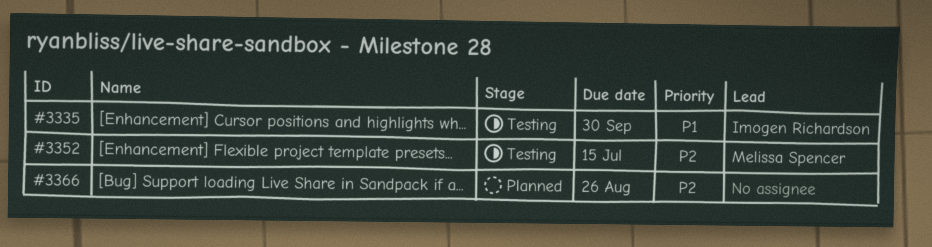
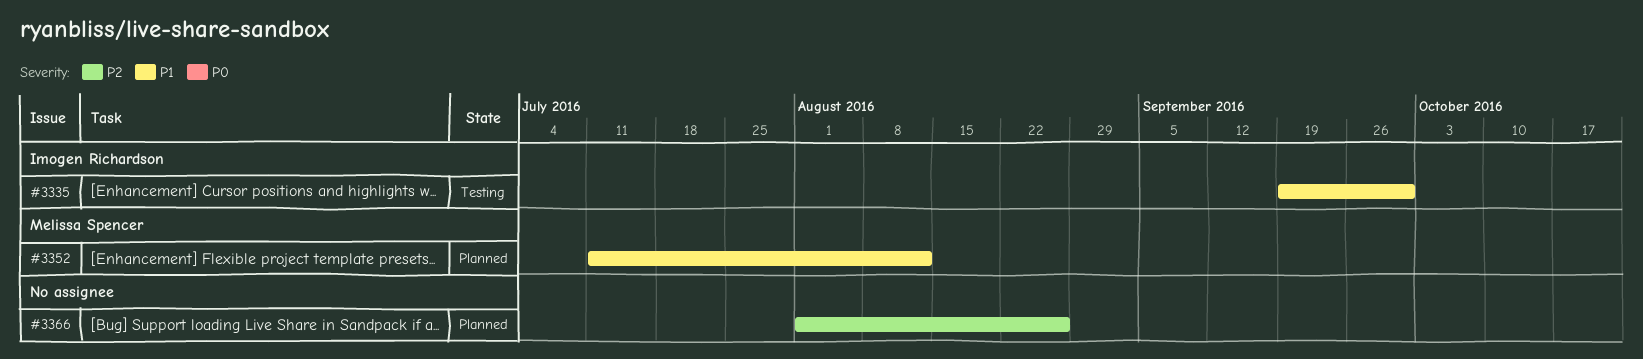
#3352, status: Testing -> Planned
#3352, priority: P2 -> P1
#3352, due: Jul 15 -> Aug 12

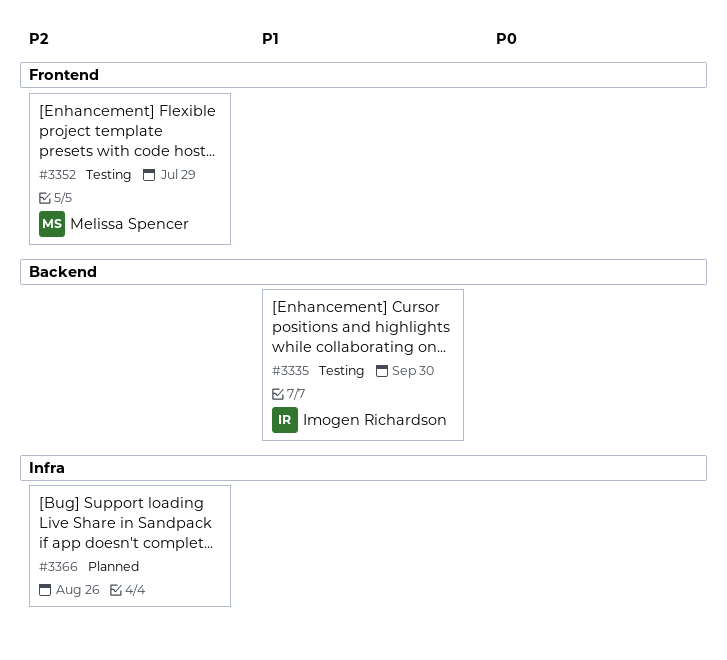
#3352, status: Planned -> Testing
#3352, priority: P1 -> P2
#3352, due: Aug 12 -> Jul 29

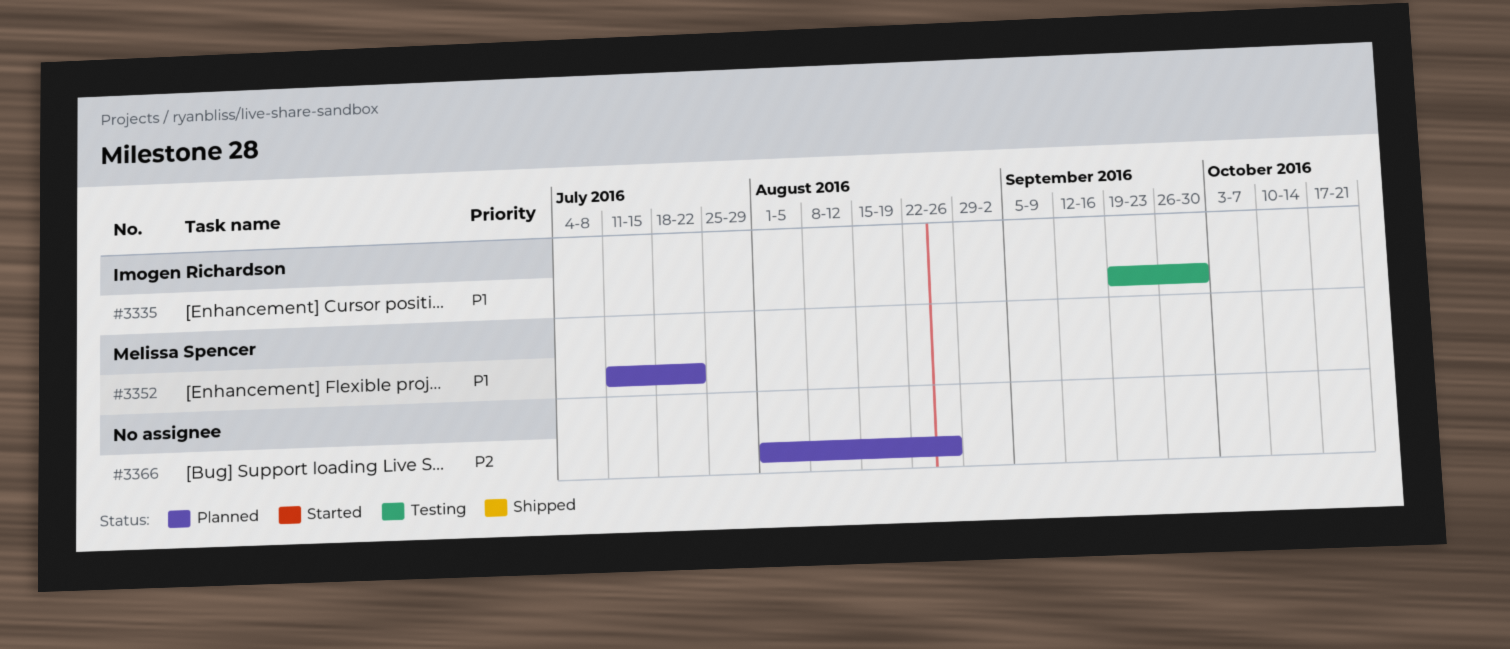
#3352, status: Testing -> Planned
#3352, priority: P2 -> P1
#3352, due: Jul 29 -> Jul 22

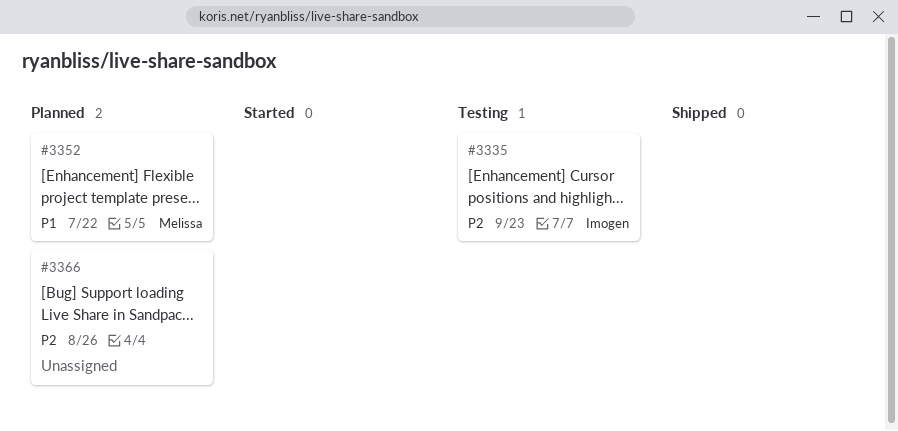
#3335, priority: P1 -> P2
#3335, due: Sep 30 -> Sep 23

